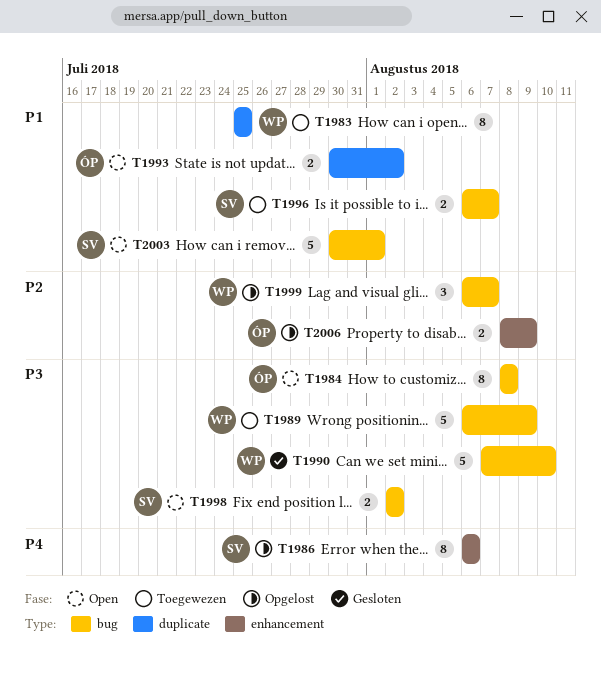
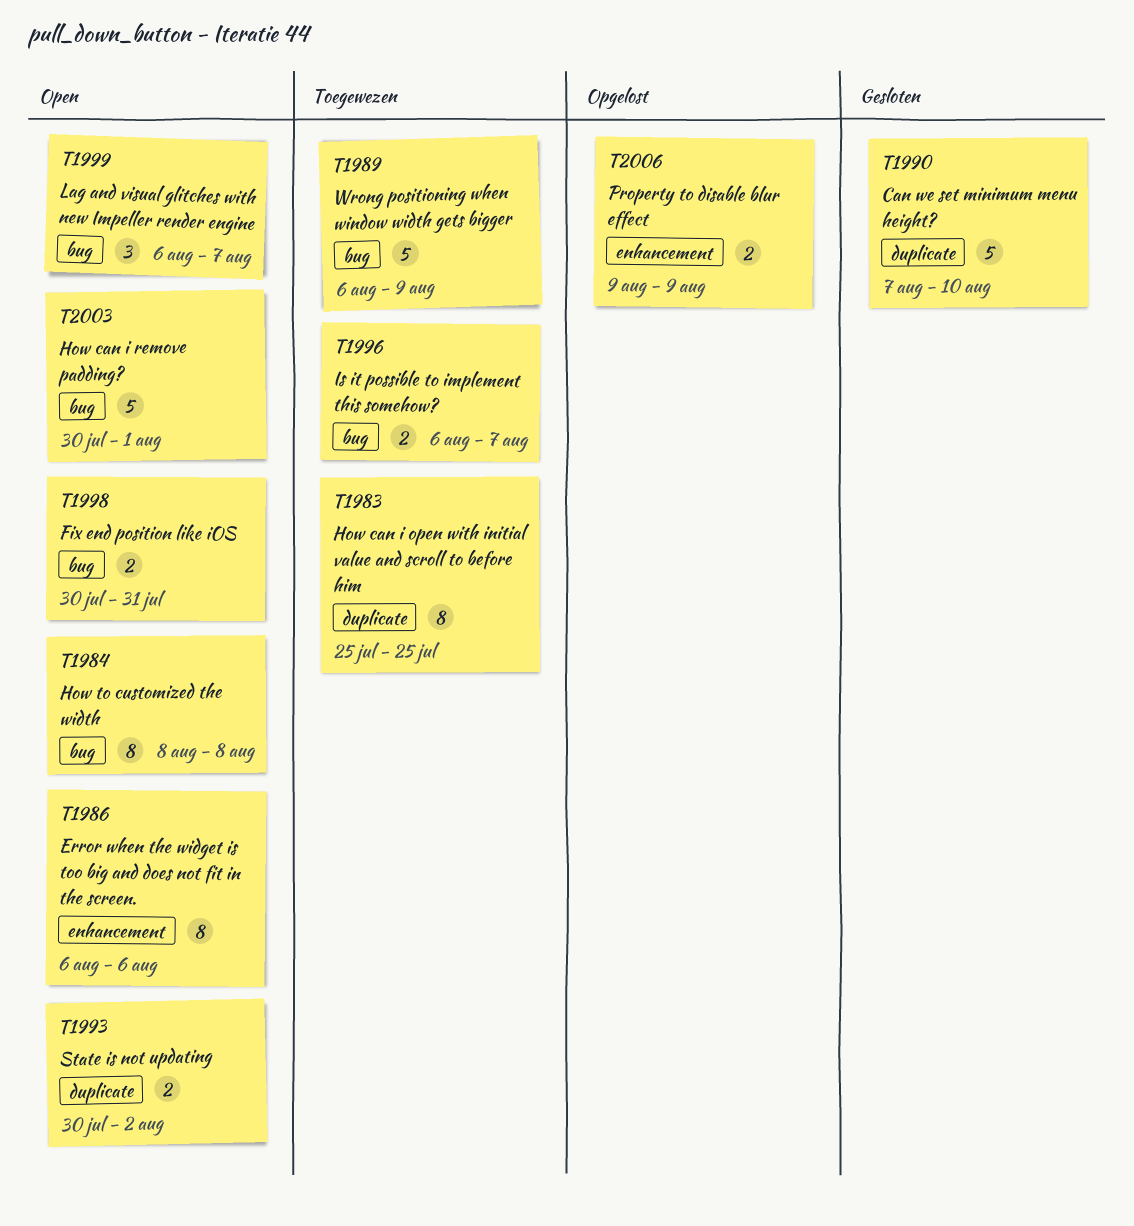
T1986, status: Opgelost -> Open
T1990, label: bug -> duplicate
T1998, start: Aug 2 -> Jul 30
T1998, due: Aug 2 -> Jul 31
T1999, status: Opgelost -> Open
T2006, start: Aug 8 -> Aug 9

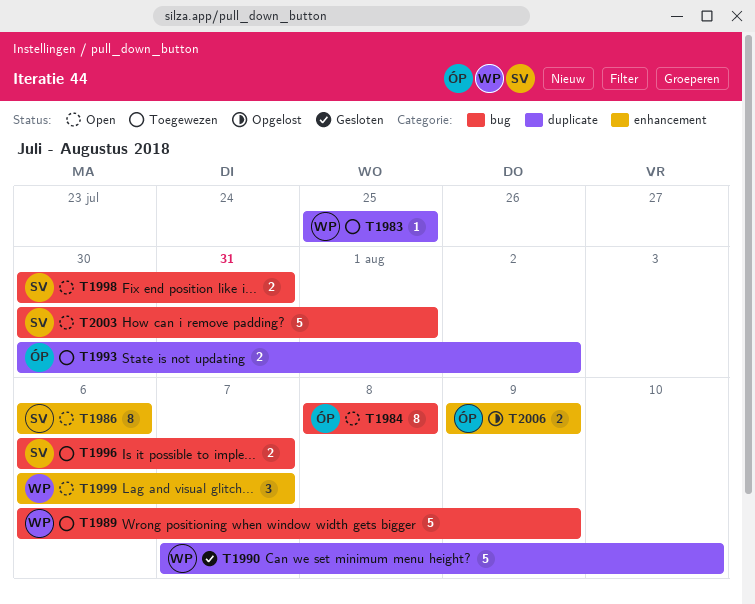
T1983, estimate: 8 -> 1
T1993, status: Open -> Toegewezen
T1999, label: bug -> enhancement

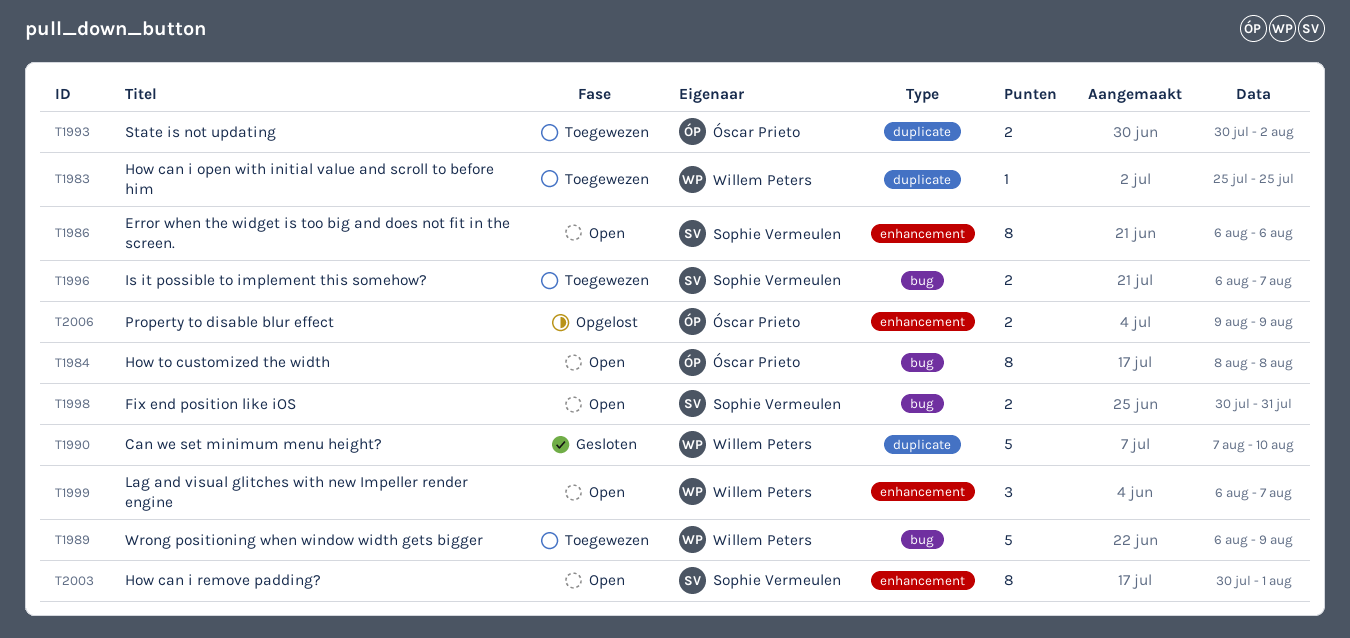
T2003, label: bug -> enhancement
T2003, estimate: 5 -> 8

